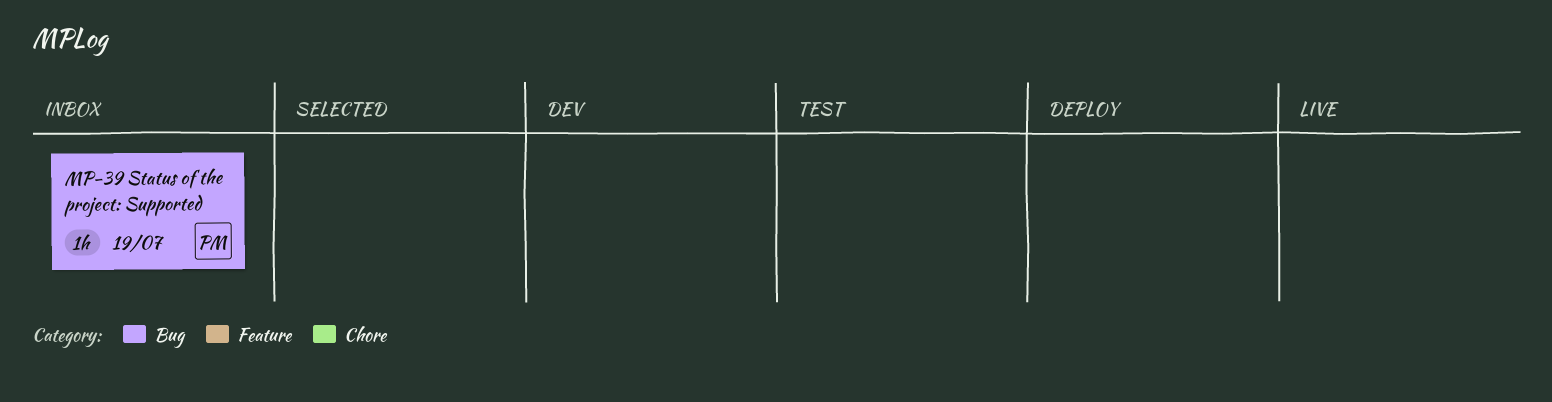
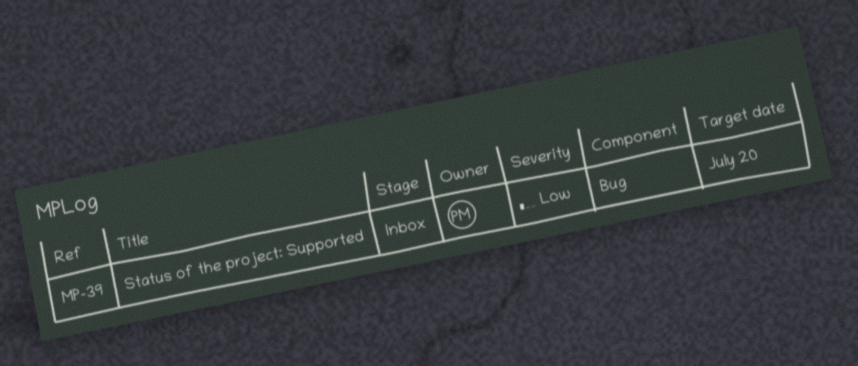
MP-39, due: Jul 19 -> Jul 20

